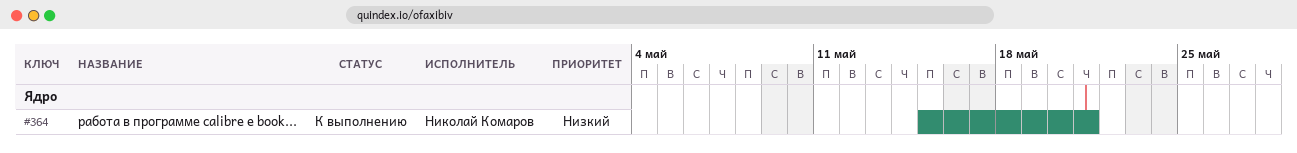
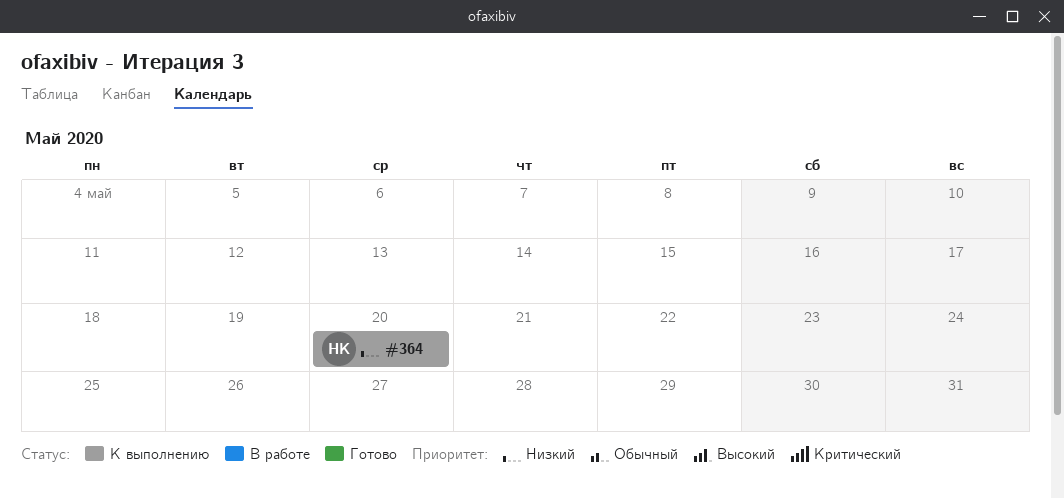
#364, start: May 15 -> May 20
#364, due: May 21 -> May 20

